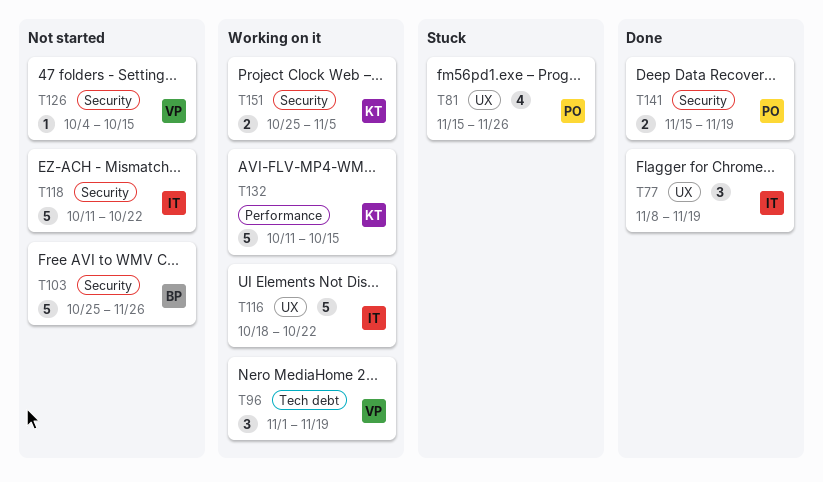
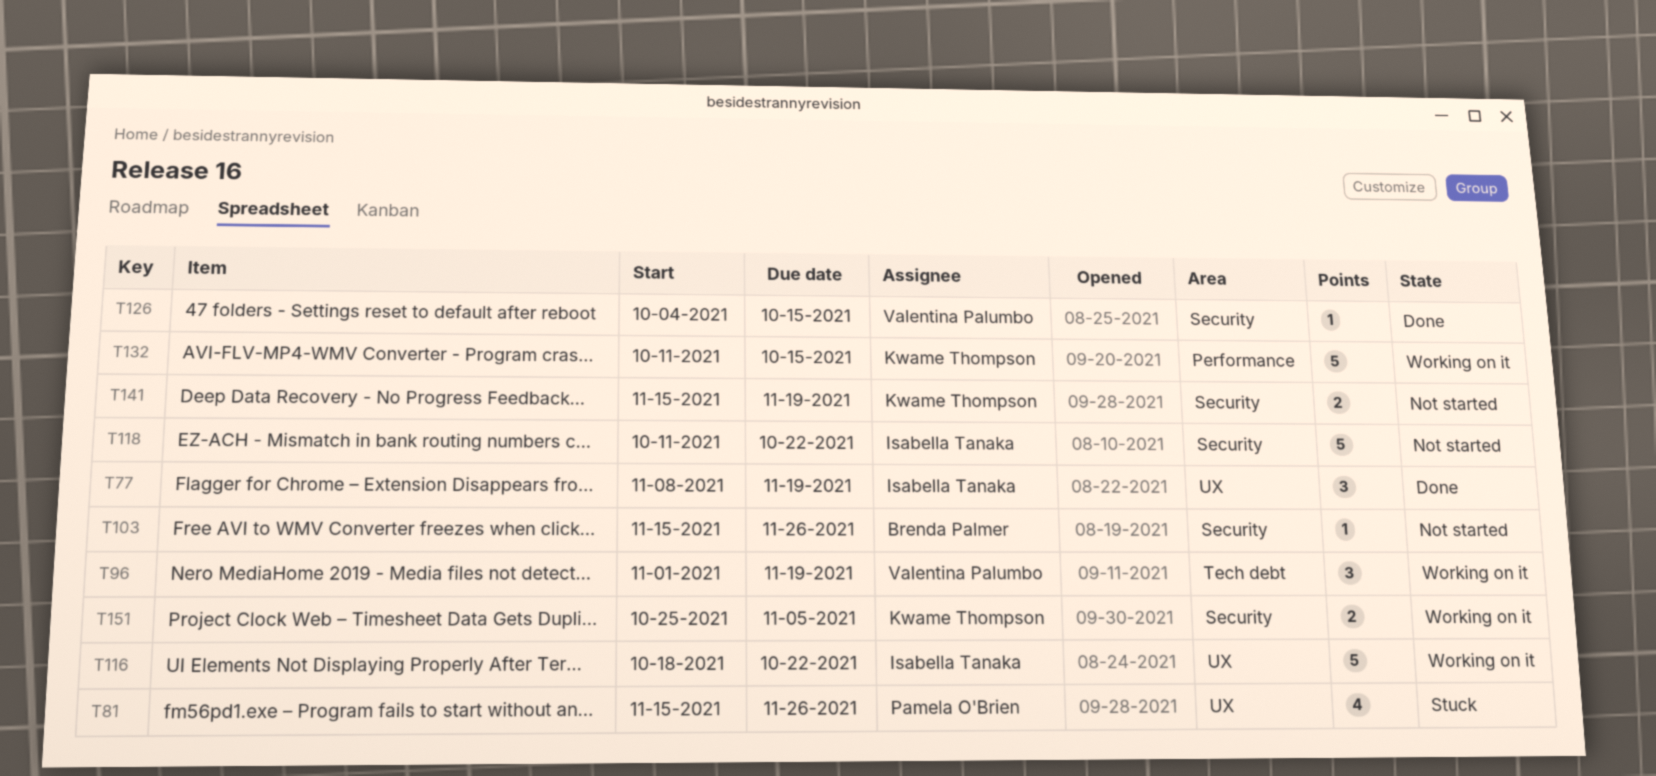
T103, estimate: 5 -> 1
T103, start: Oct 25 -> Nov 15
T126, status: Not started -> Done
T141, status: Done -> Not started
T141, owner: Pamela O'Brien -> Kwame Thompson

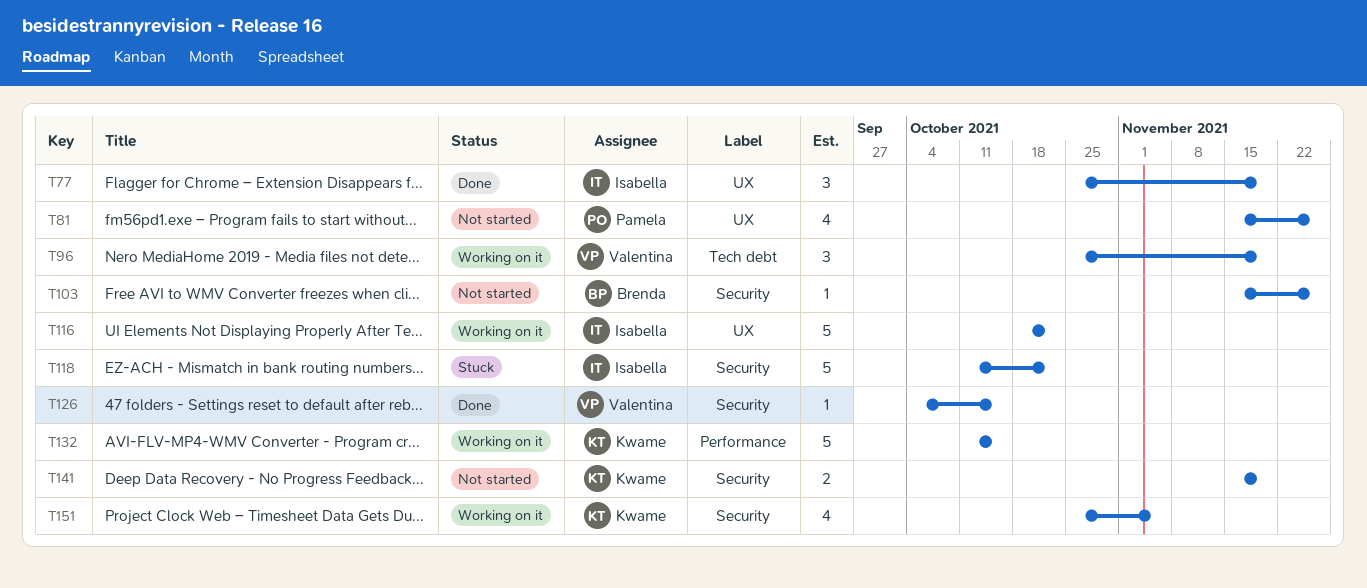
T77, start: Nov 8 -> Oct 25
T81, status: Stuck -> Not started
T96, start: Nov 1 -> Oct 25
T118, status: Not started -> Stuck
T151, estimate: 2 -> 4

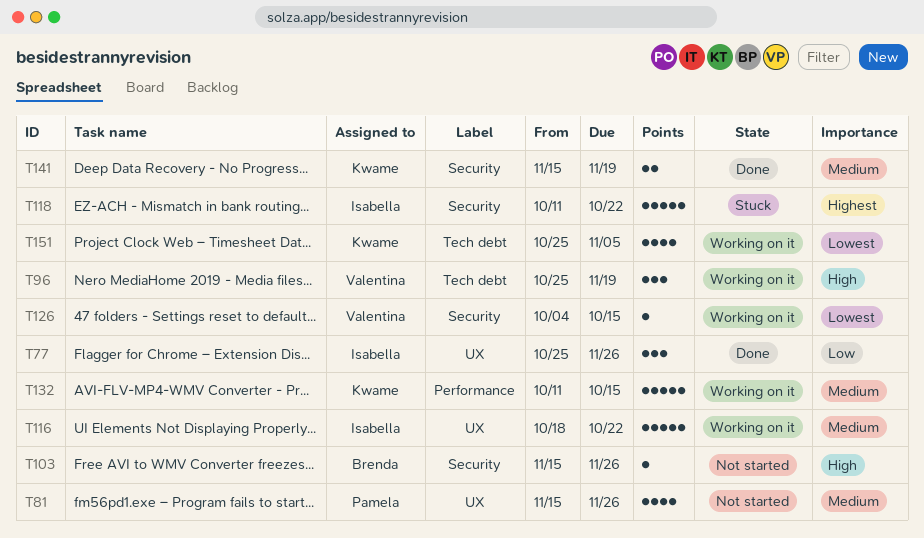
T77, due: Nov 19 -> Nov 26
T126, status: Done -> Working on it
T141, status: Not started -> Done
T151, label: Security -> Tech debt

